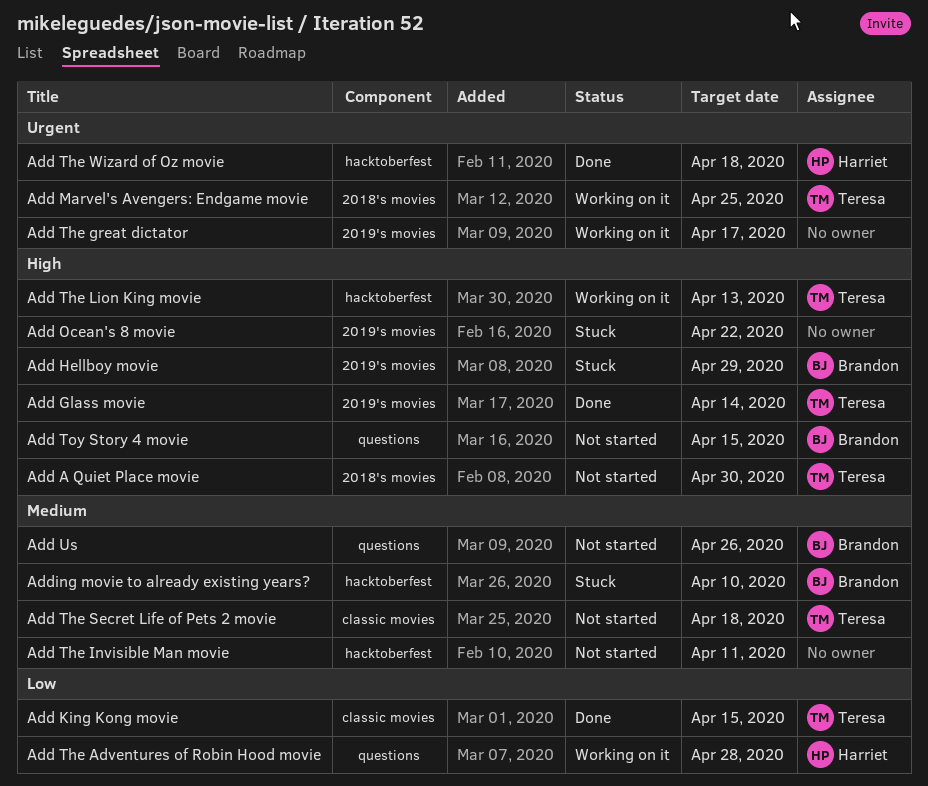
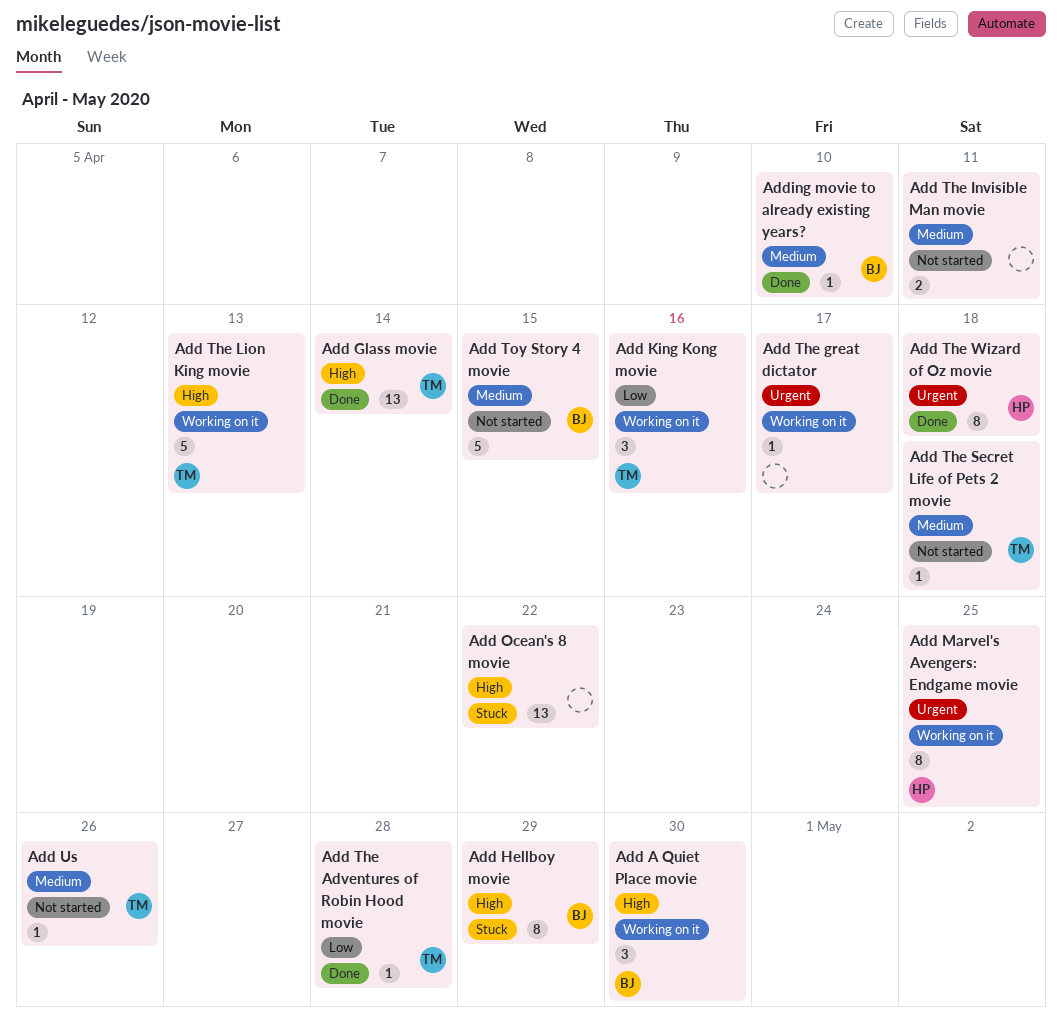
Add A Quiet Place movie, status: Not started -> Working on it
Add A Quiet Place movie, owner: Teresa -> Brandon
Add King Kong movie, status: Done -> Working on it
Add King Kong movie, due: Apr 15 -> Apr 16
Add Marvel's Avengers: Endgame movie, owner: Teresa -> Harriet
Add The Adventures of Robin Hood movie, status: Working on it -> Done
Add The Adventures of Robin Hood movie, owner: Harriet -> Teresa
Add Toy Story 4 movie, priority: High -> Medium
Add Us, owner: Brandon -> Teresa
Adding movie to already existing years?, status: Stuck -> Done

